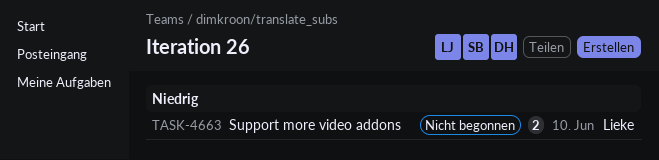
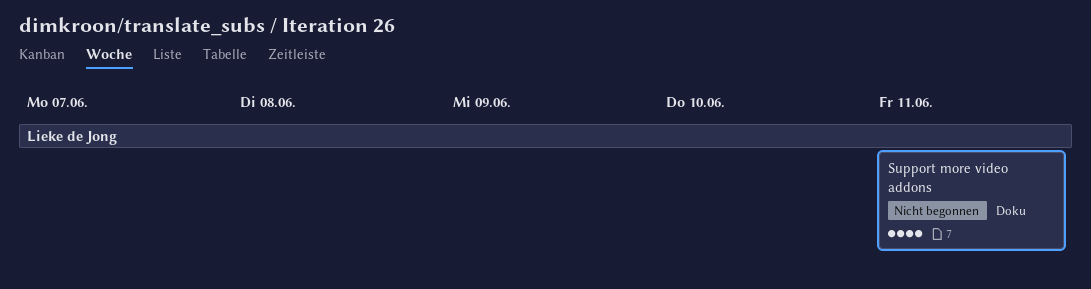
Support more video addons, estimate: 2 -> 4
Support more video addons, due: Jun 10 -> Jun 11

